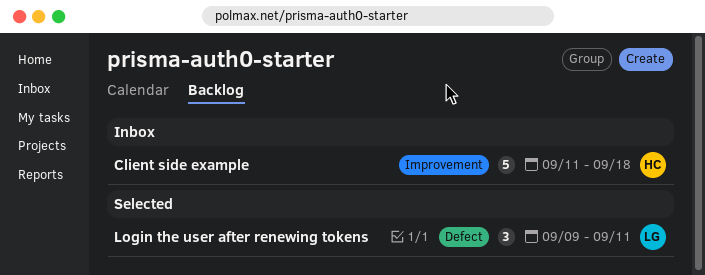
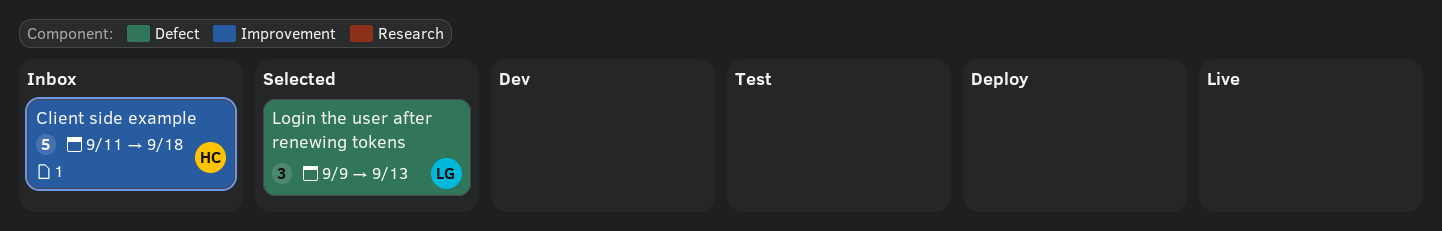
Login the user after renewing tokens, due: Sep 11 -> Sep 13

